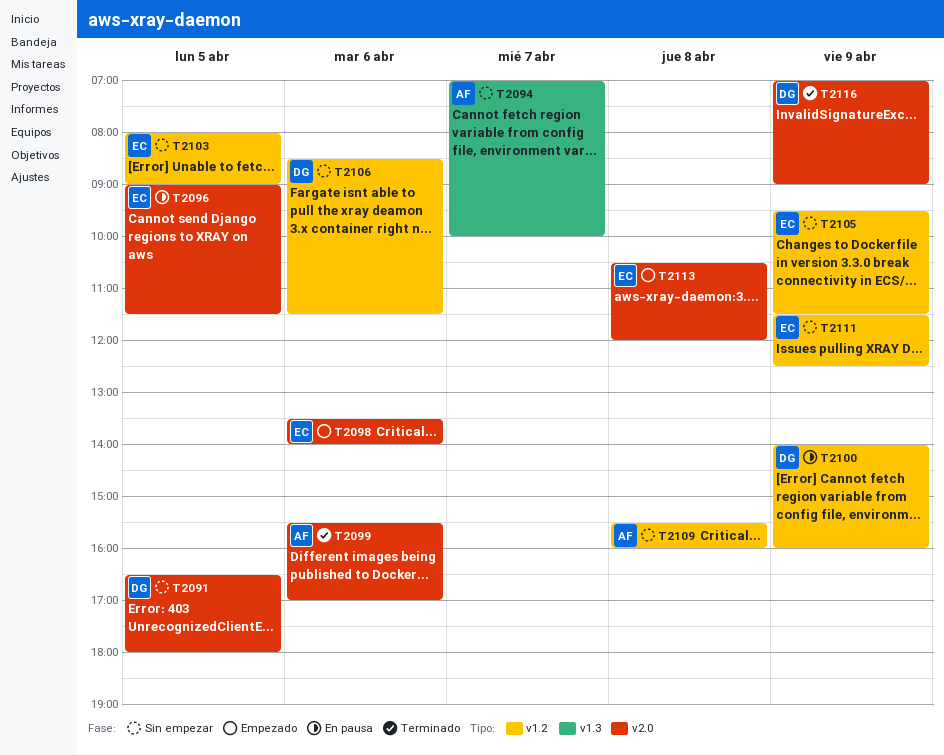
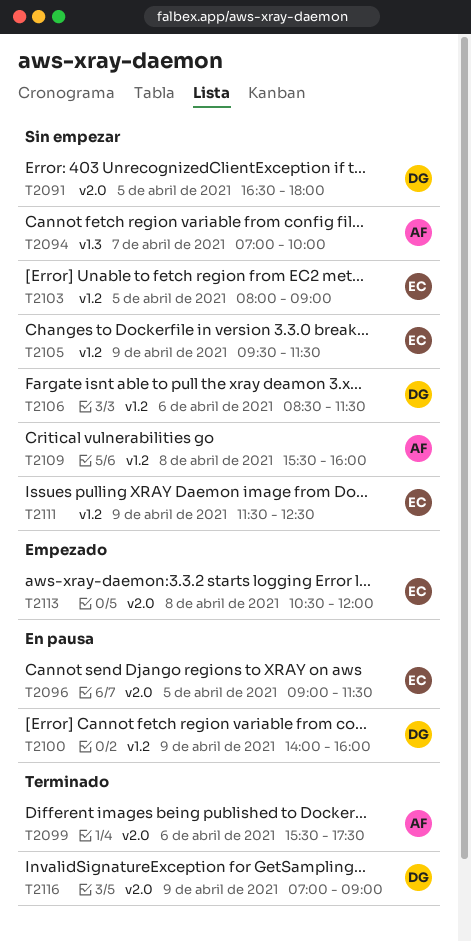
T2098: present -> none
T2099, ends: 17:00 -> 17:30

